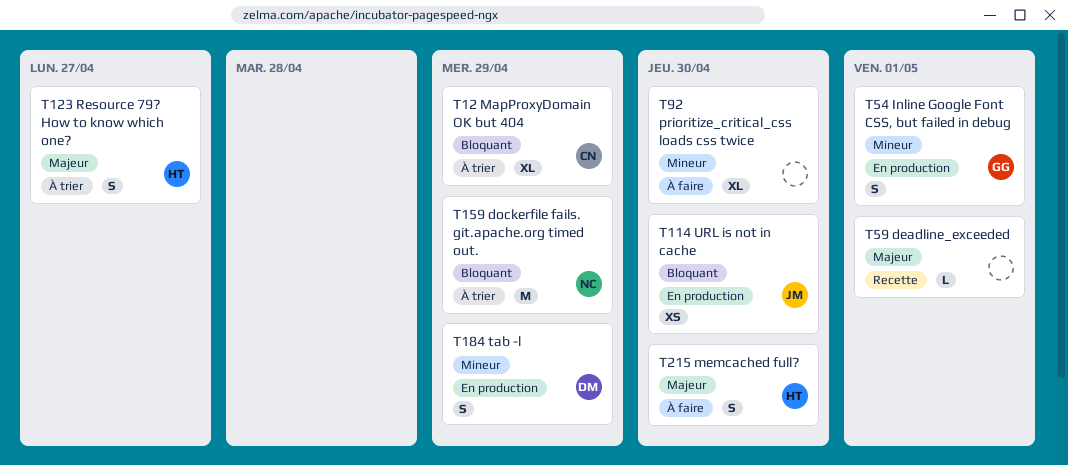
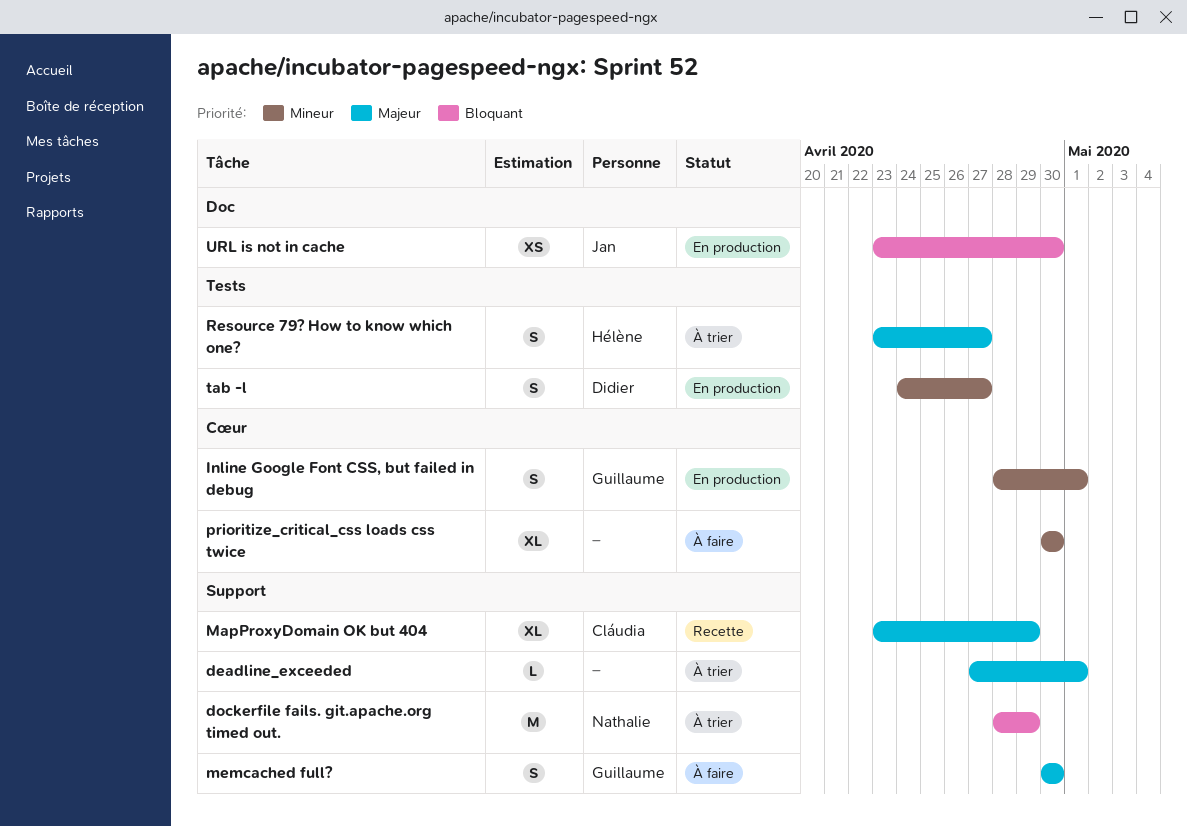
deadline_exceeded, status: Recette -> À trier
MapProxyDomain OK but 404, status: À trier -> Recette
MapProxyDomain OK but 404, priority: Bloquant -> Majeur
memcached full?, owner: Hélène -> Guillaume
tab -l, due: Apr 29 -> Apr 27

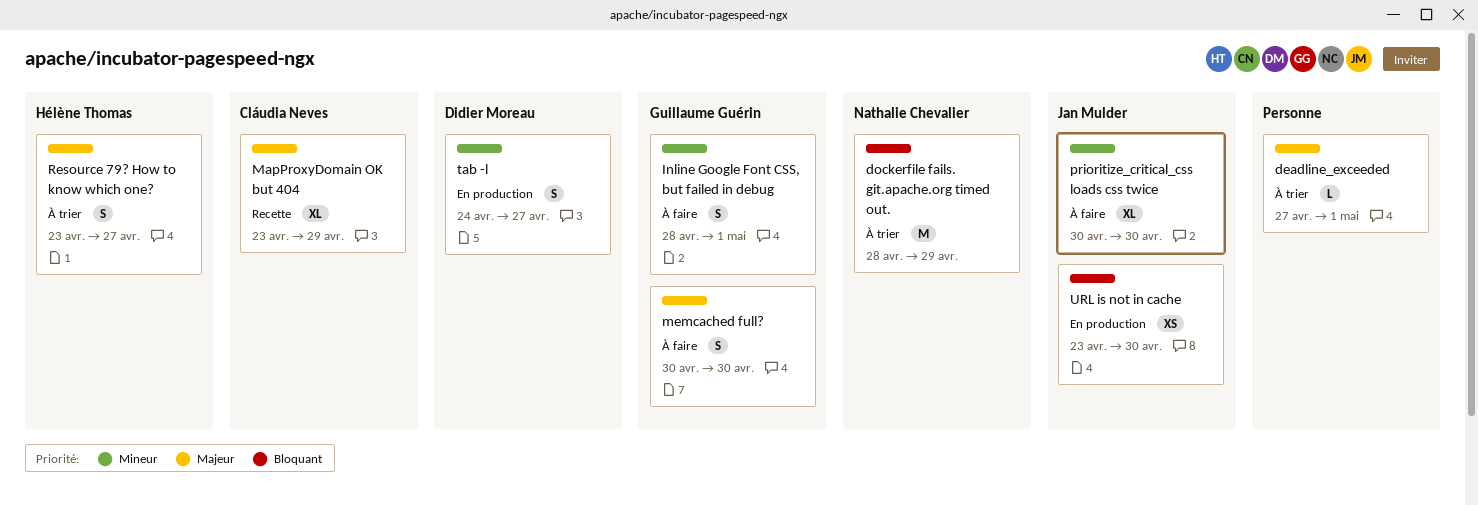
Inline Google Font CSS, but failed in debug, status: En production -> À faire
prioritize_critical_css loads css twice, owner: none -> Jan Mulder

